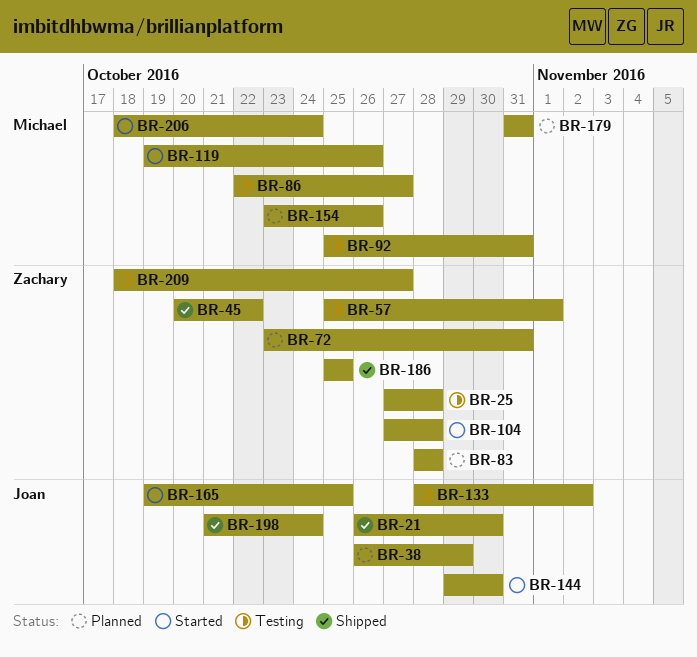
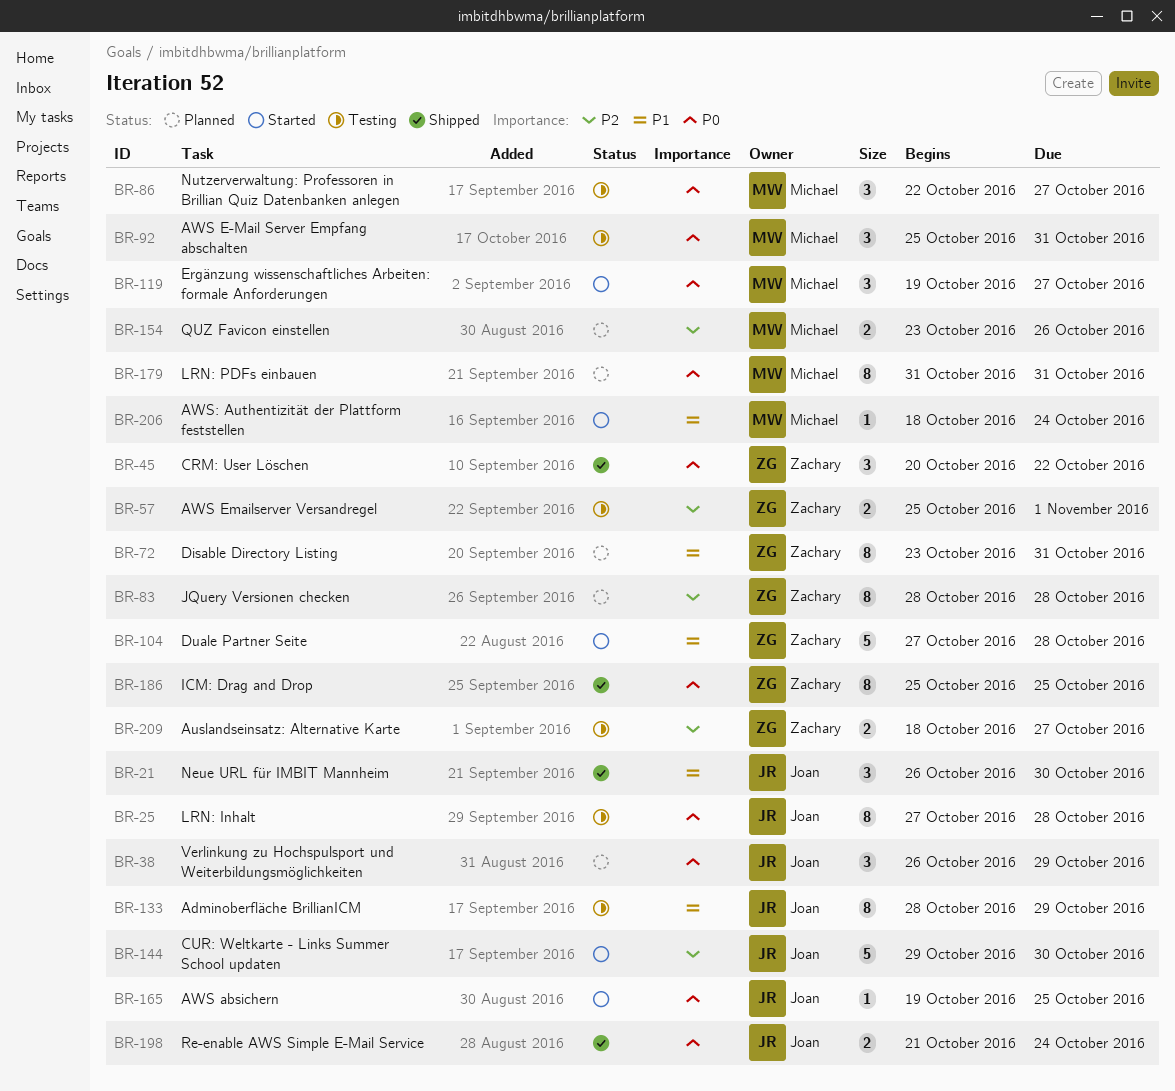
BR-25, owner: Zachary -> Joan
BR-119, due: Oct 26 -> Oct 27
BR-133, due: Nov 2 -> Oct 29

